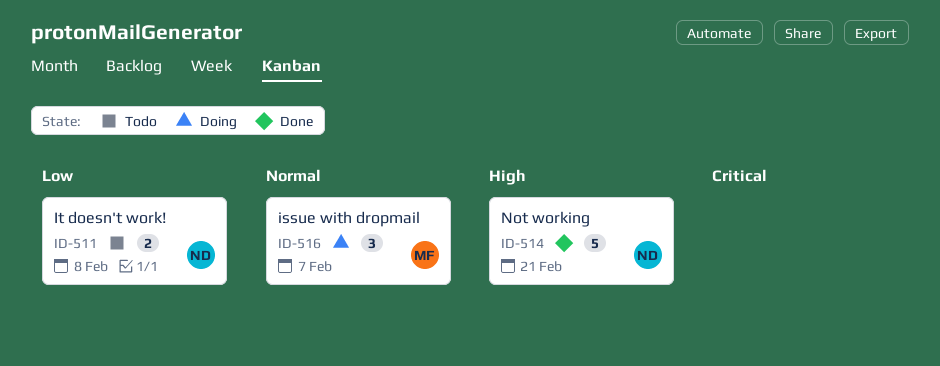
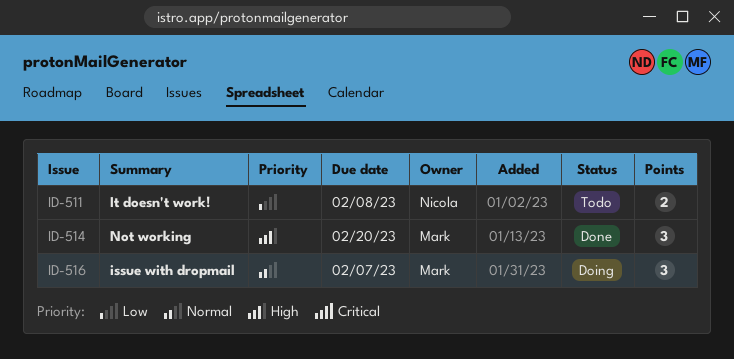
ID-514, owner: Nicola -> Mark
ID-514, estimate: 5 -> 3
ID-514, due: Feb 21 -> Feb 20

